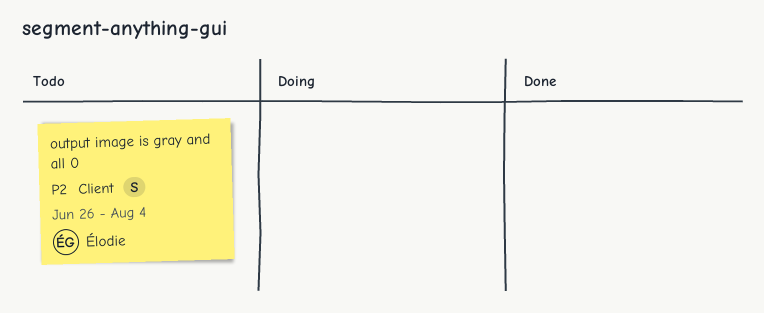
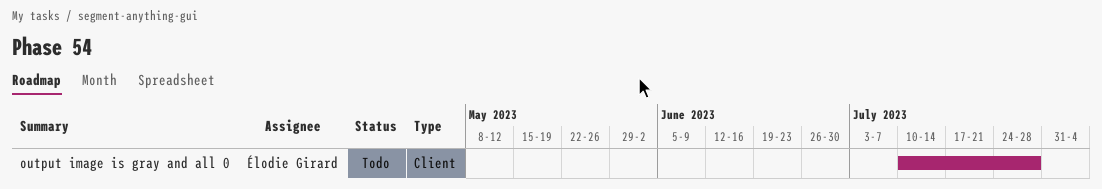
output image is gray and all 0, start: Jun 26 -> Jul 10
output image is gray and all 0, due: Aug 4 -> Jul 28

